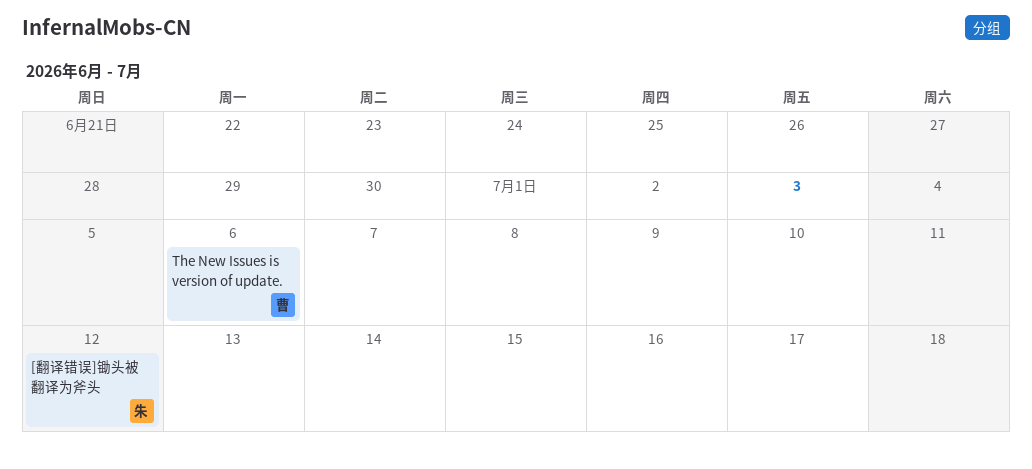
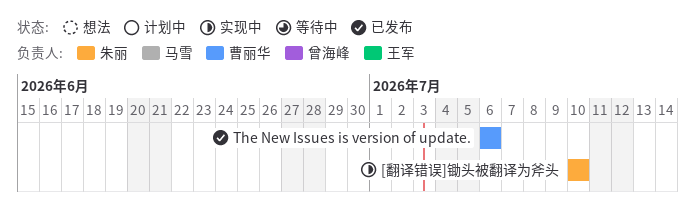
[翻译错误]锄头被翻译为斧头, due: Jul 12 -> Jul 10

